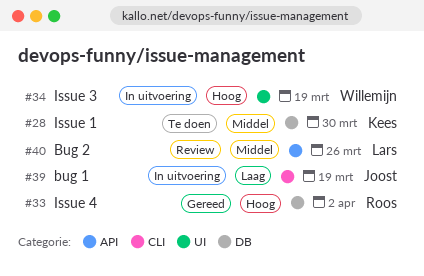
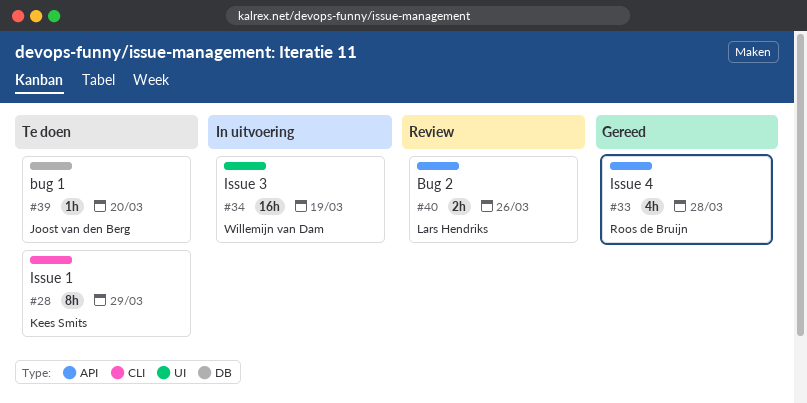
#28, label: DB -> CLI
#28, due: Mar 30 -> Mar 29
#33, label: DB -> API
#33, due: Apr 2 -> Mar 28
#39, status: In uitvoering -> Te doen
#39, label: CLI -> DB
#39, due: Mar 19 -> Mar 20

